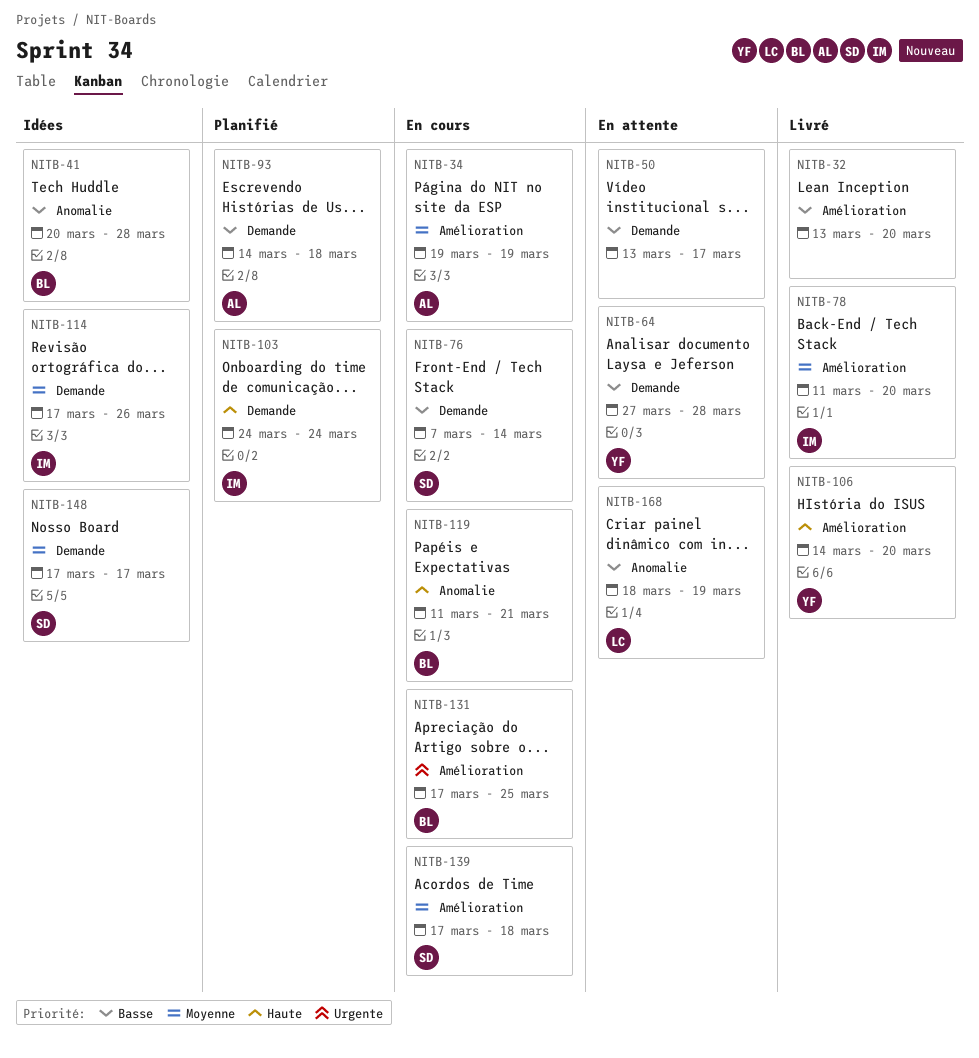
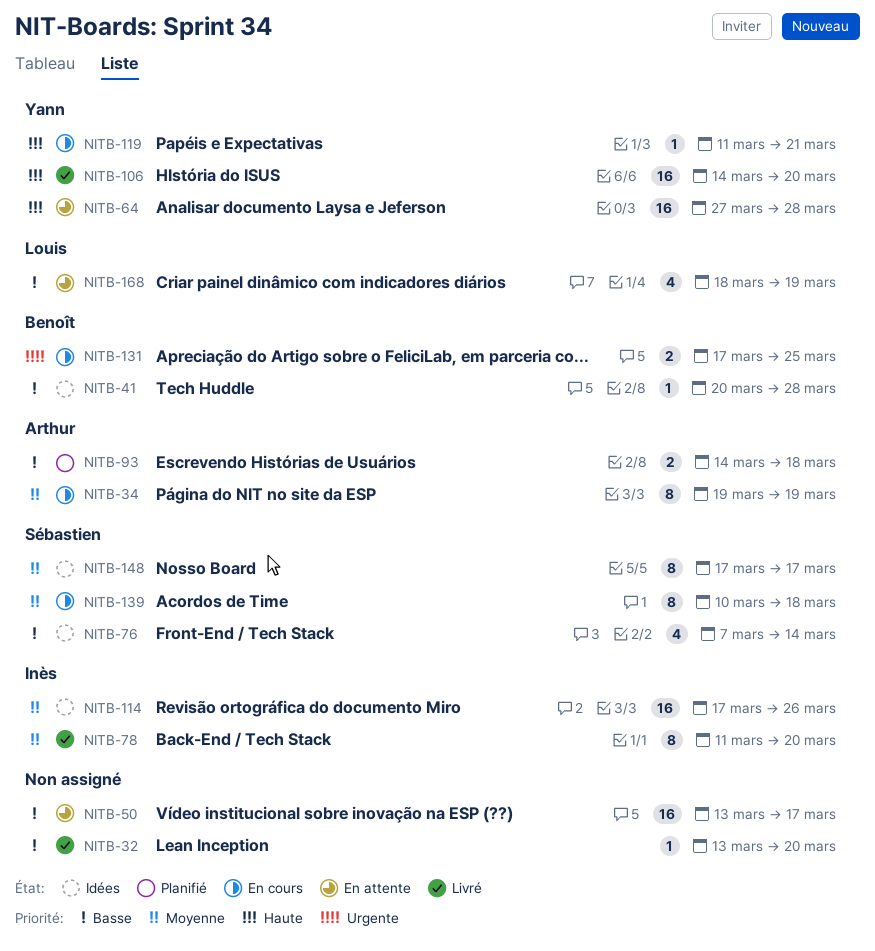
NITB-64, priority: Basse -> Haute
NITB-76, status: En cours -> Idées
NITB-103: present -> none
NITB-119, owner: Benoît -> Yann
NITB-139, start: Mar 17 -> Mar 10

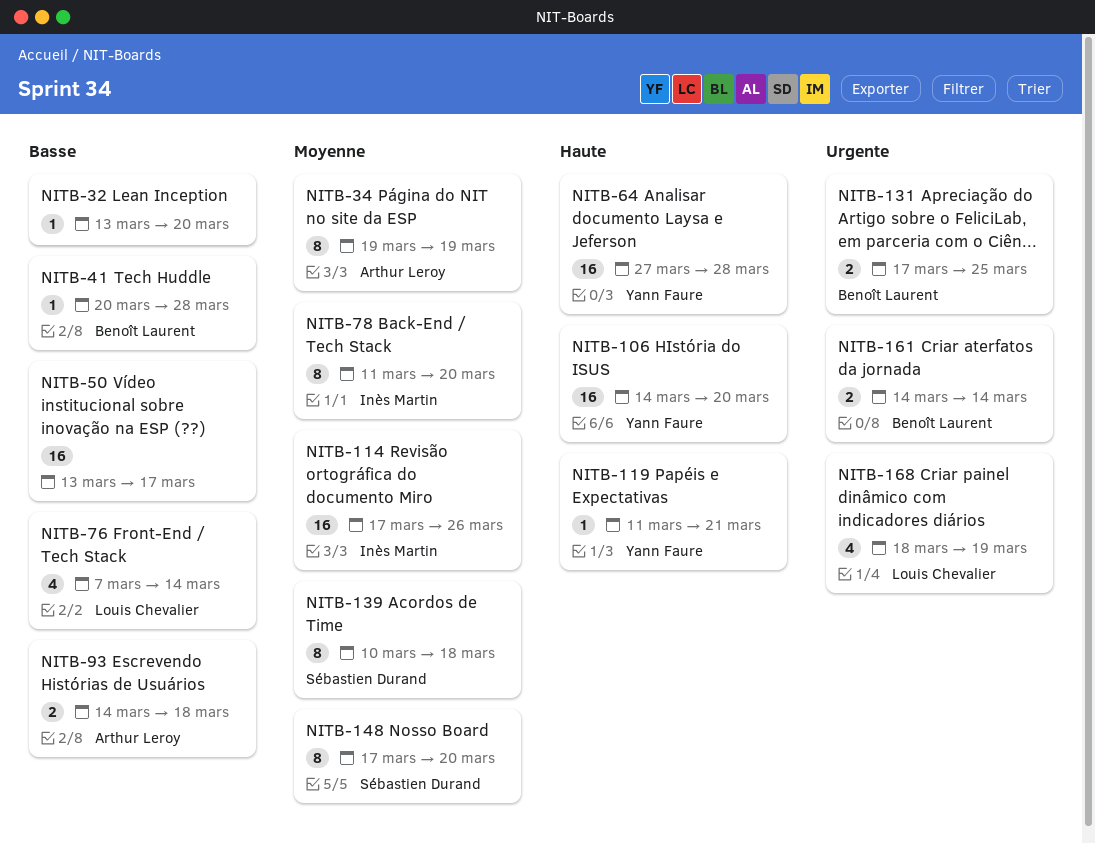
NITB-76, owner: Sébastien Durand -> Louis Chevalier
NITB-148, due: Mar 17 -> Mar 20
NITB-161: none -> present
NITB-168, priority: Basse -> Urgente

